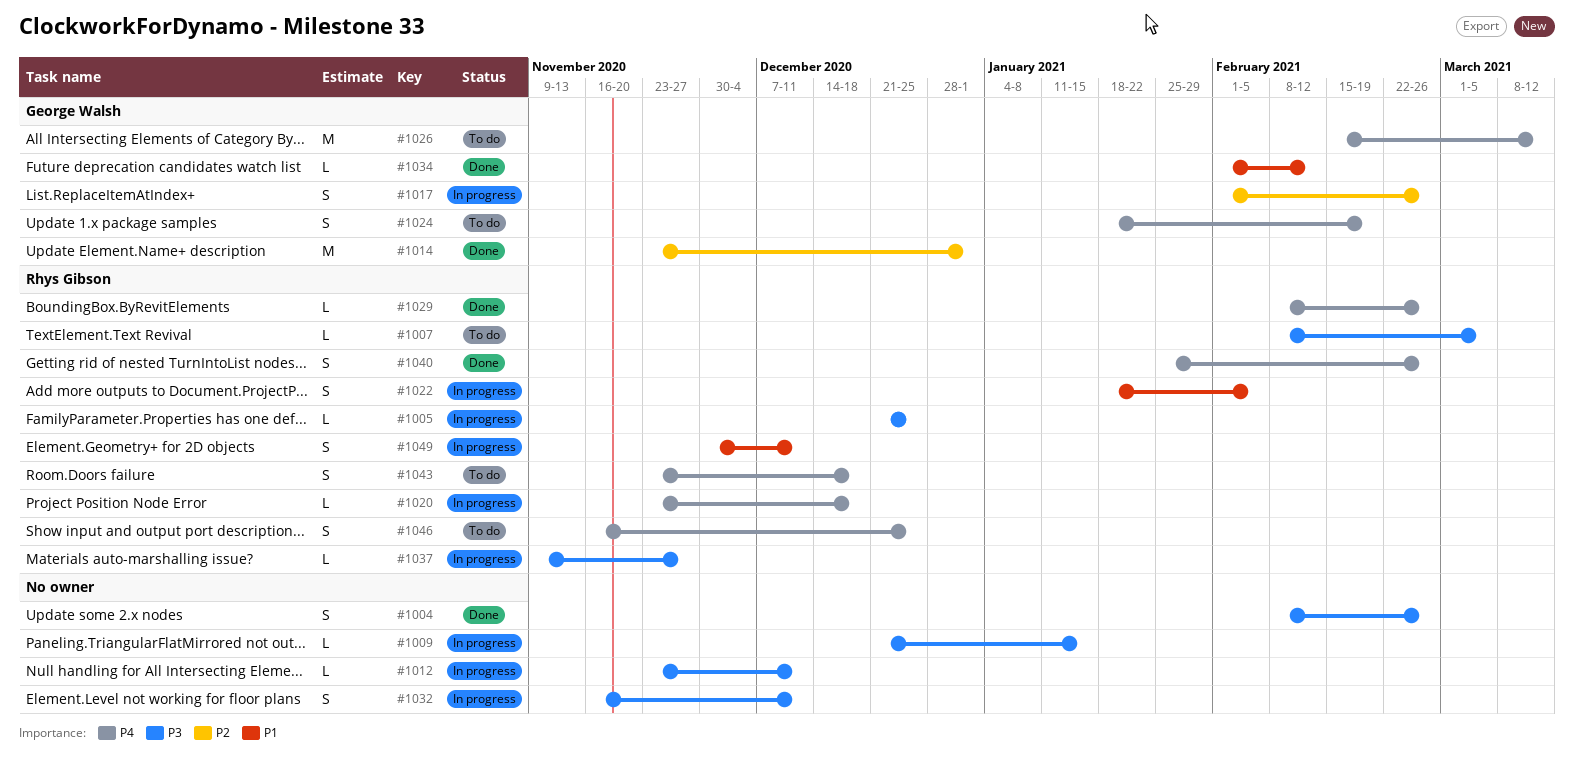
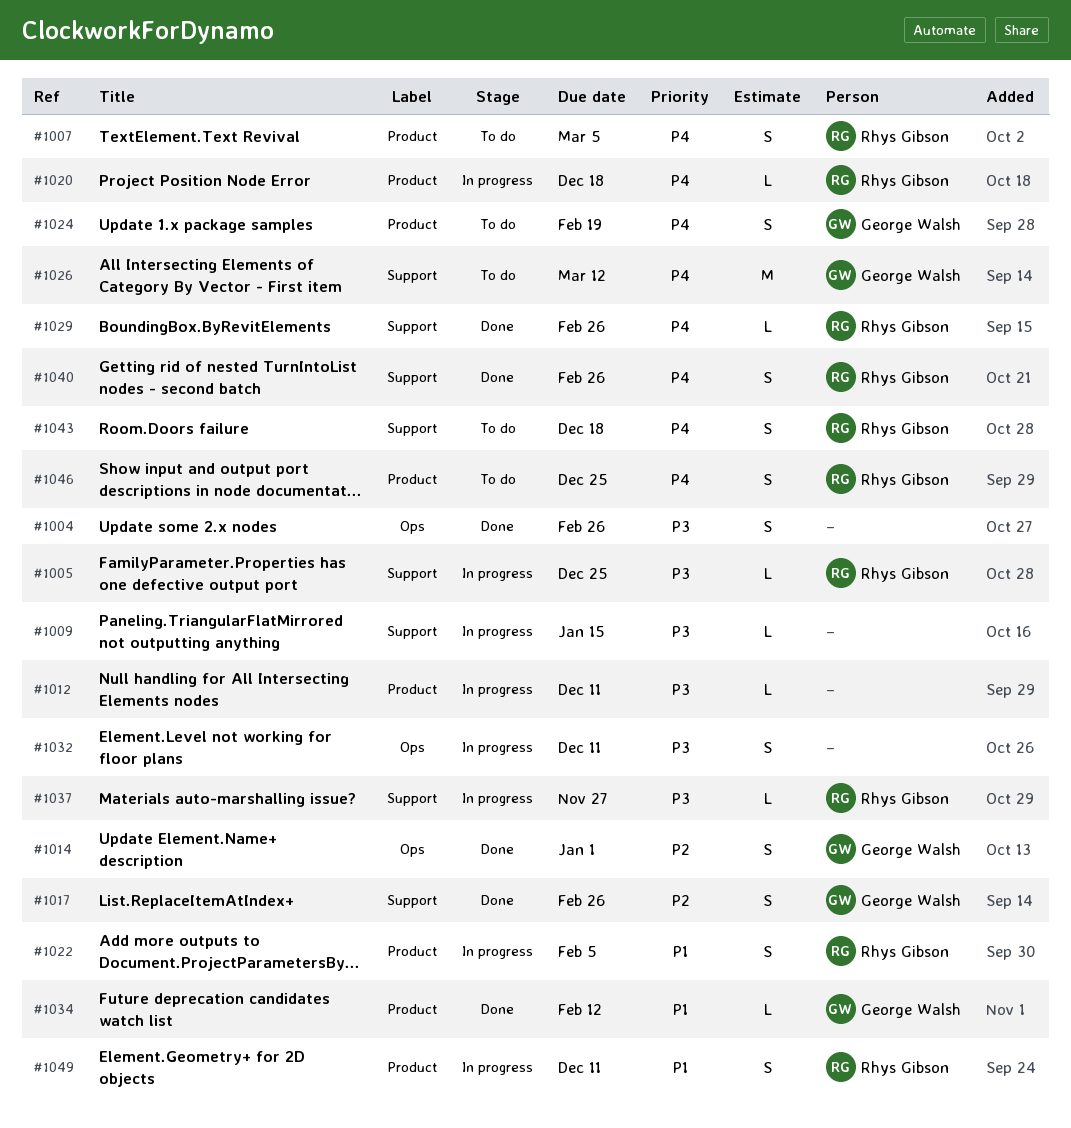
#1007, priority: P3 -> P4
#1007, estimate: L -> S
#1014, estimate: M -> S
#1017, status: In progress -> Done

